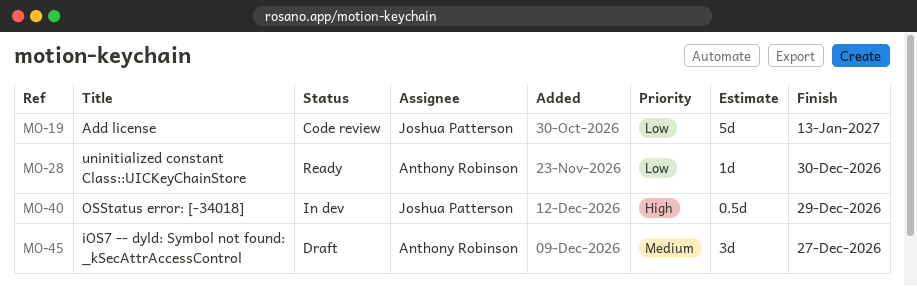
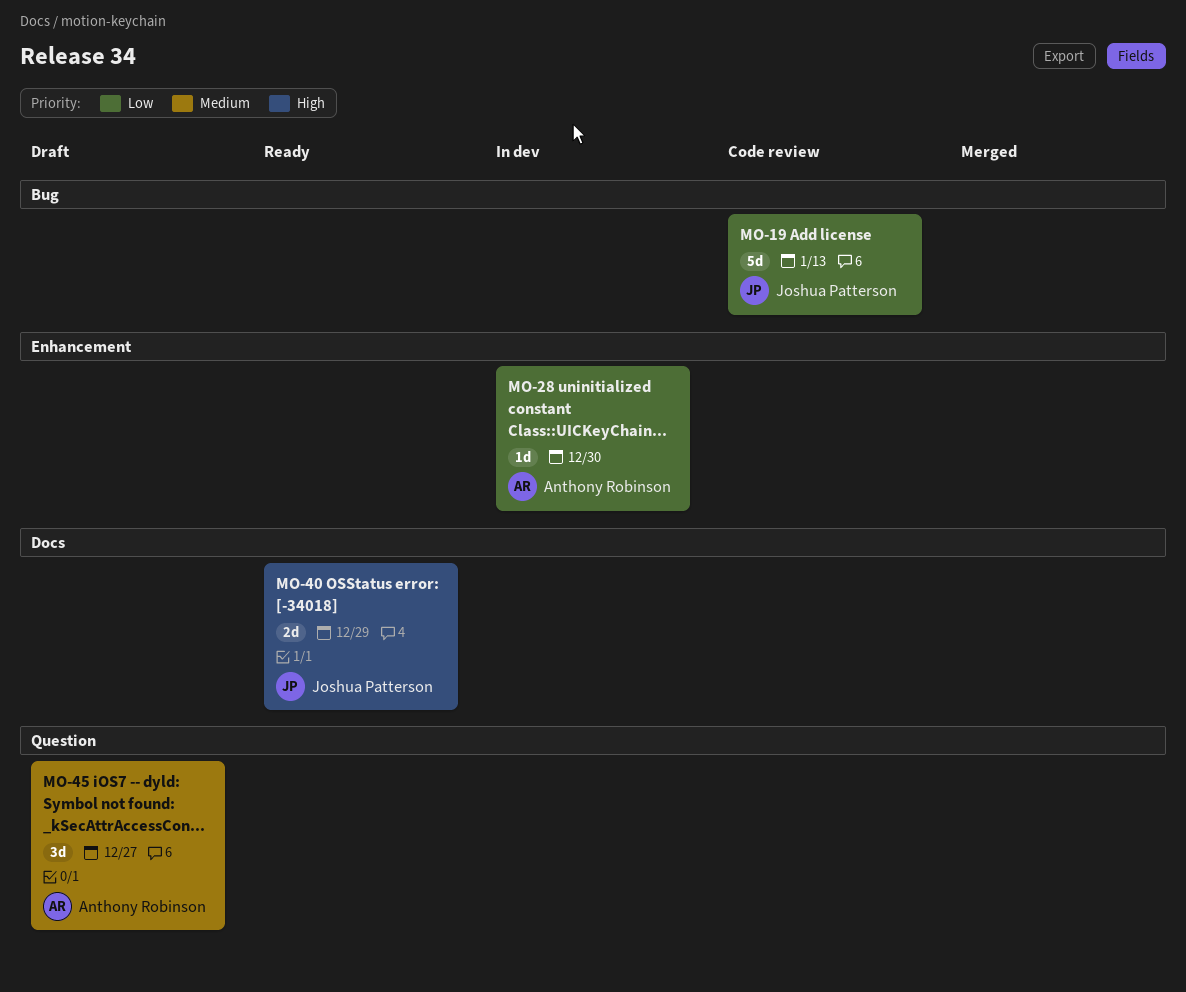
MO-28, status: Ready -> In dev
MO-40, status: In dev -> Ready
MO-40, estimate: 0.5d -> 2d

